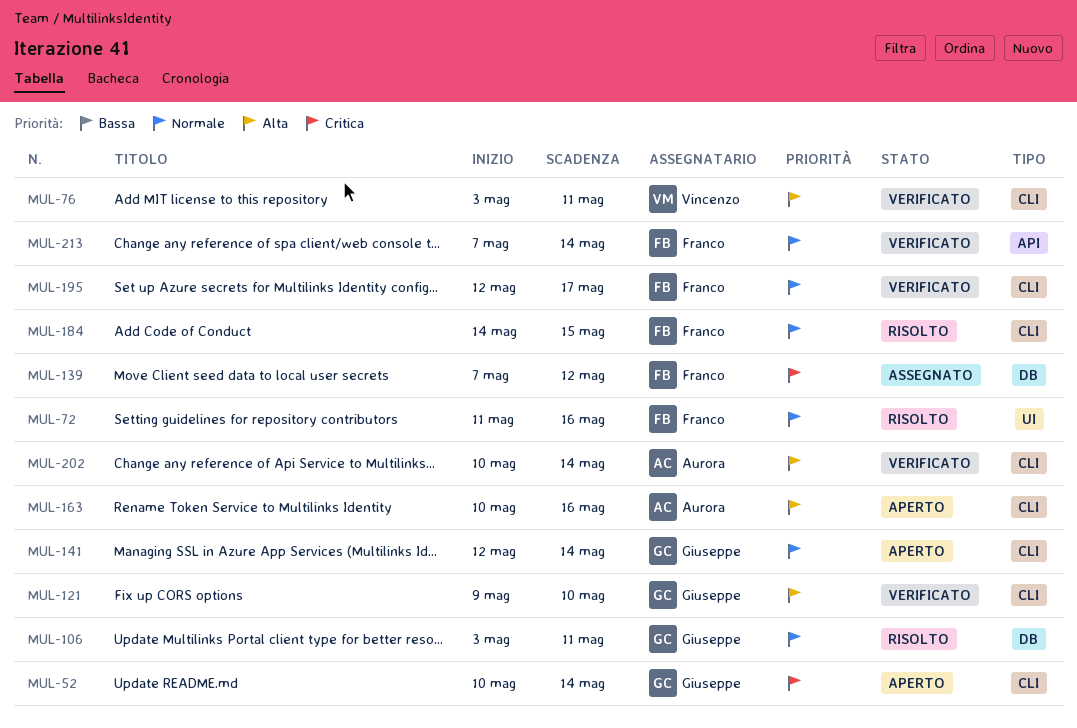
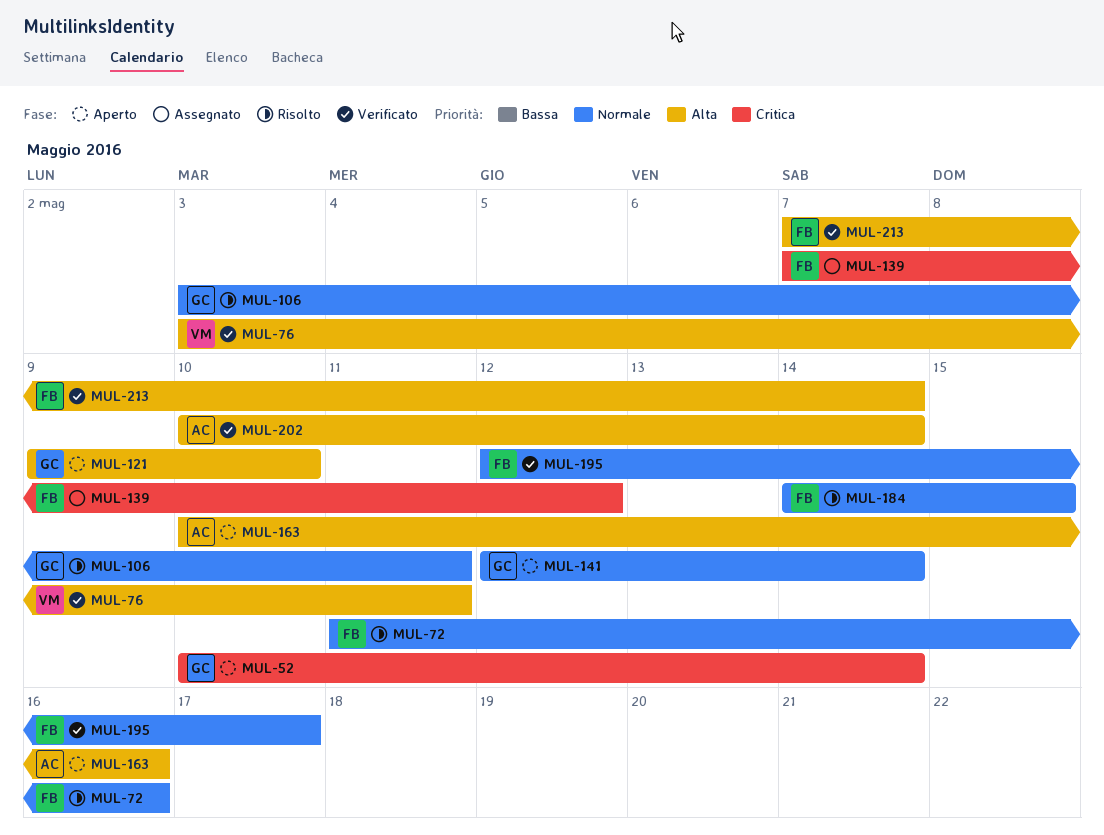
MUL-121, status: Verificato -> Aperto
MUL-213, priority: Normale -> Alta

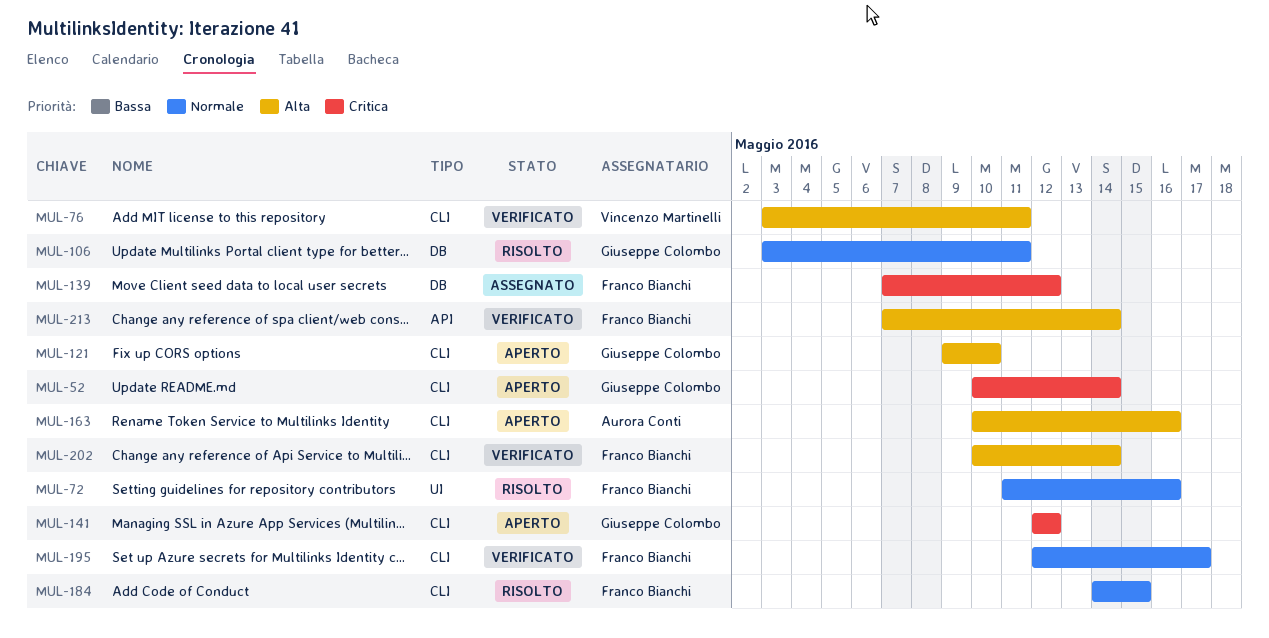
MUL-141, priority: Normale -> Critica
MUL-141, due: May 14 -> May 12
MUL-202, owner: Aurora Conti -> Franco Bianchi

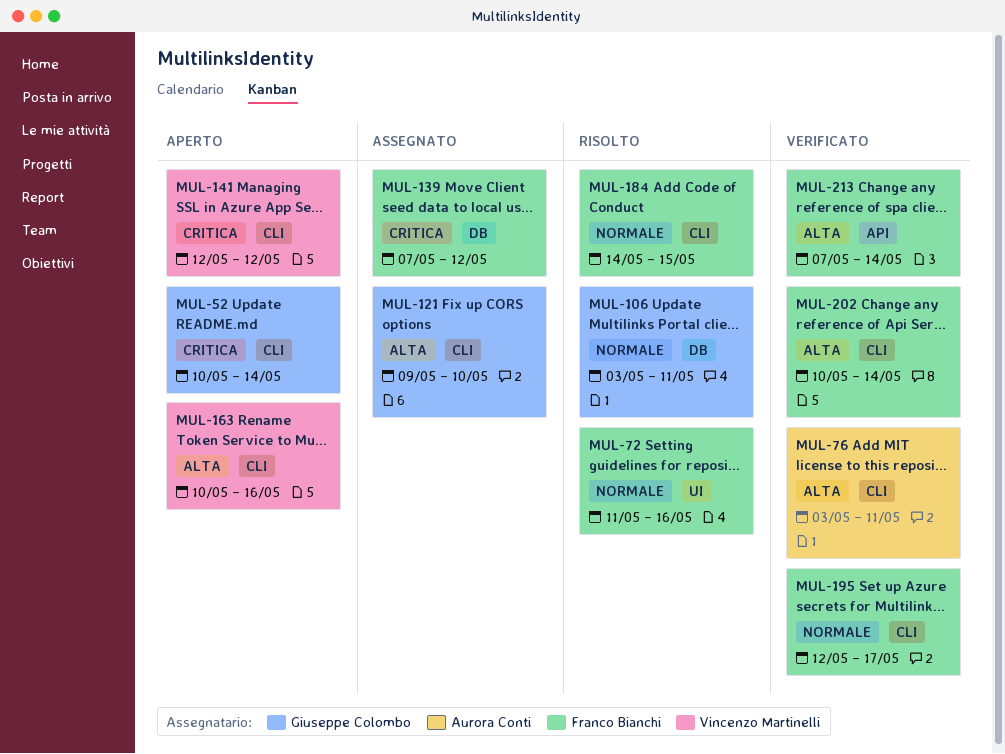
MUL-76, owner: Vincenzo Martinelli -> Aurora Conti
MUL-121, status: Aperto -> Assegnato
MUL-141, owner: Giuseppe Colombo -> Vincenzo Martinelli
MUL-163, owner: Aurora Conti -> Vincenzo Martinelli

